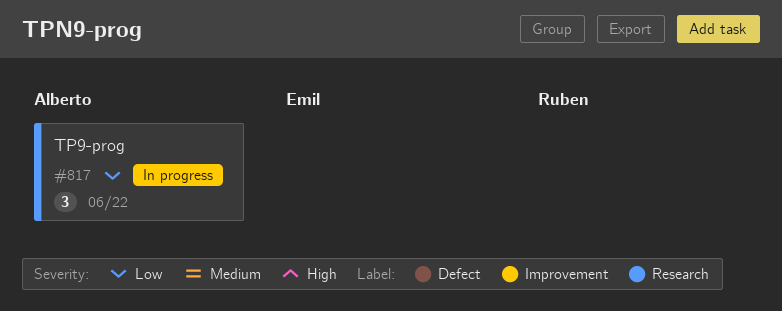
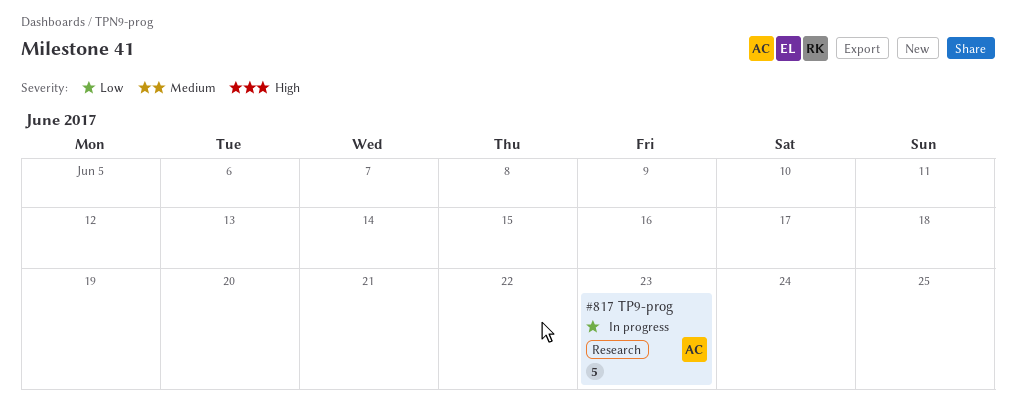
#817, estimate: 3 -> 5
#817, due: Jun 22 -> Jun 23

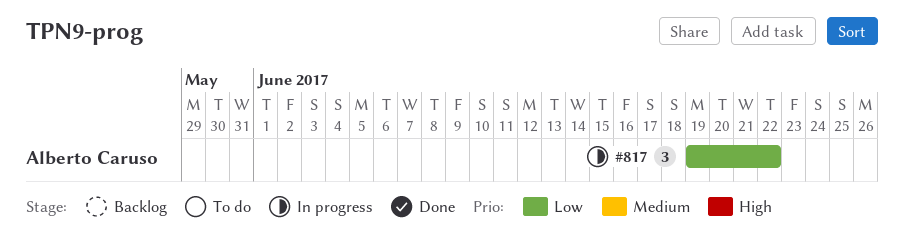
#817, estimate: 5 -> 3
#817, due: Jun 23 -> Jun 22

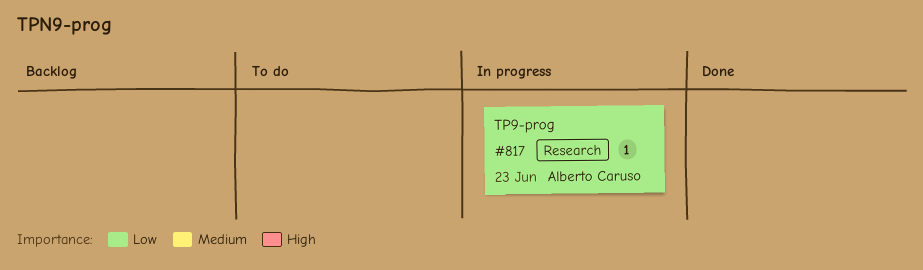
#817, estimate: 3 -> 1
#817, due: Jun 22 -> Jun 23

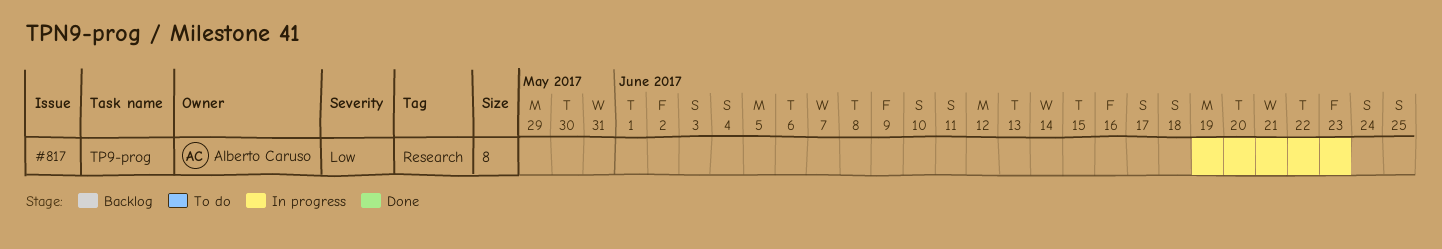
#817, estimate: 1 -> 8

